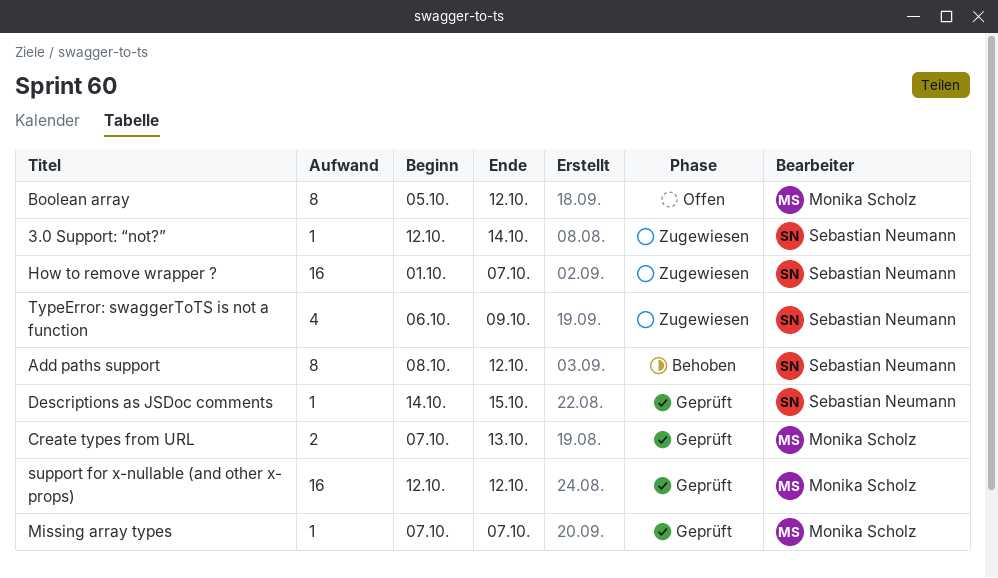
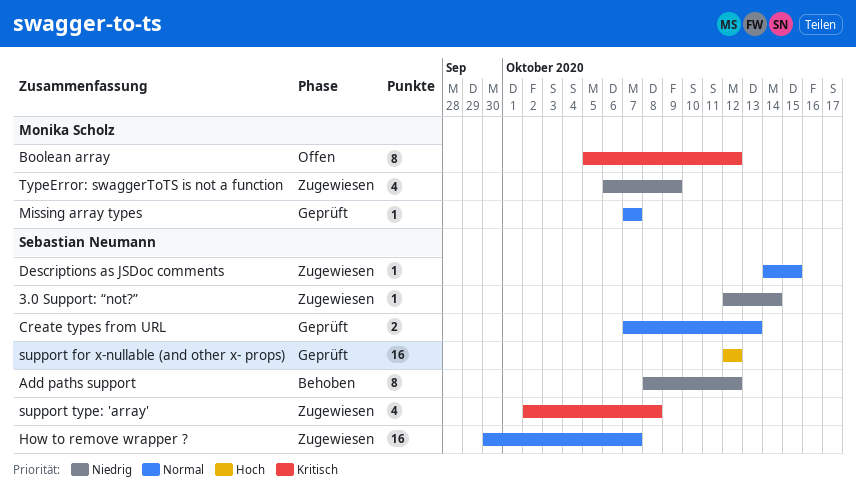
Create types from URL, owner: Monika Scholz -> Sebastian Neumann
Descriptions as JSDoc comments, status: Geprüft -> Zugewiesen
How to remove wrapper ?, start: Oct 1 -> Sep 30
support for x-nullable (and other x- props), owner: Monika Scholz -> Sebastian Neumann
support type: 'array': none -> present
TypeError: swaggerToTS is not a function, owner: Sebastian Neumann -> Monika Scholz

